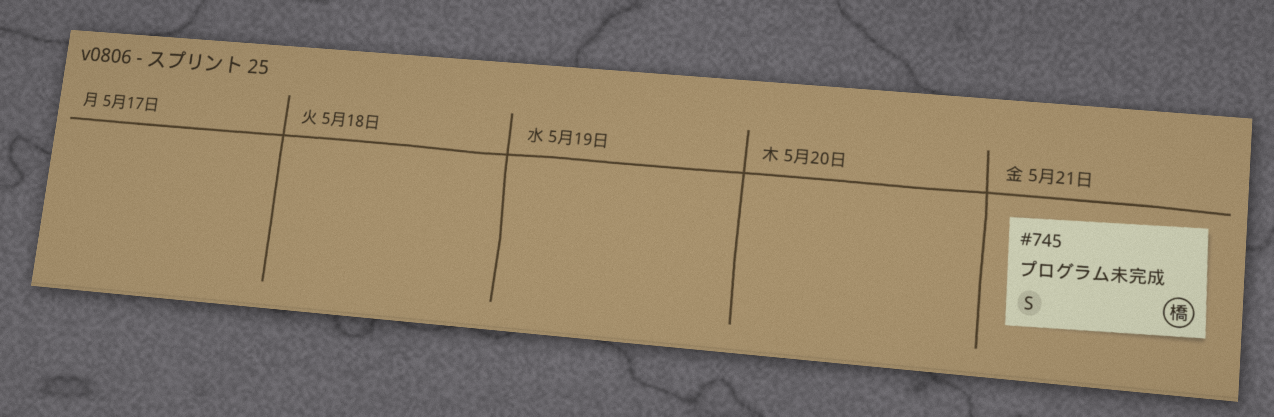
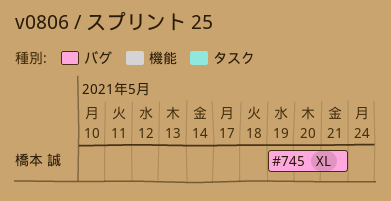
#745, estimate: S -> XL

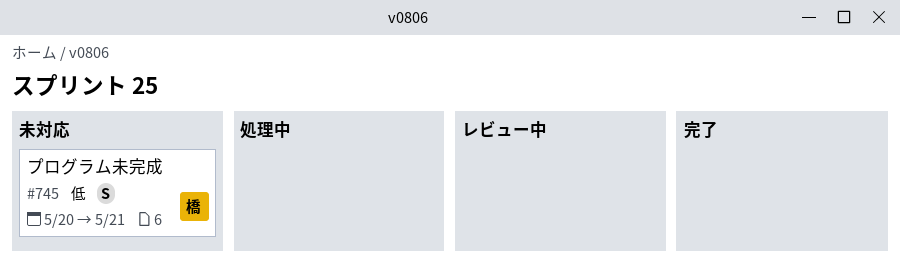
#745, estimate: XL -> S
#745, start: May 19 -> May 20

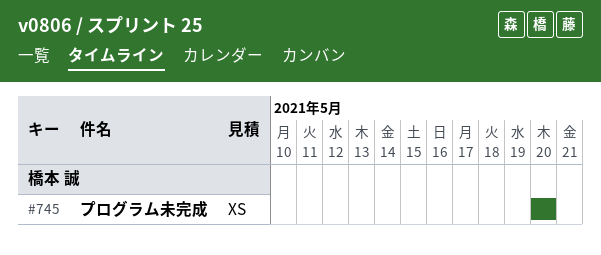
#745, estimate: S -> XS
#745, due: May 21 -> May 20

